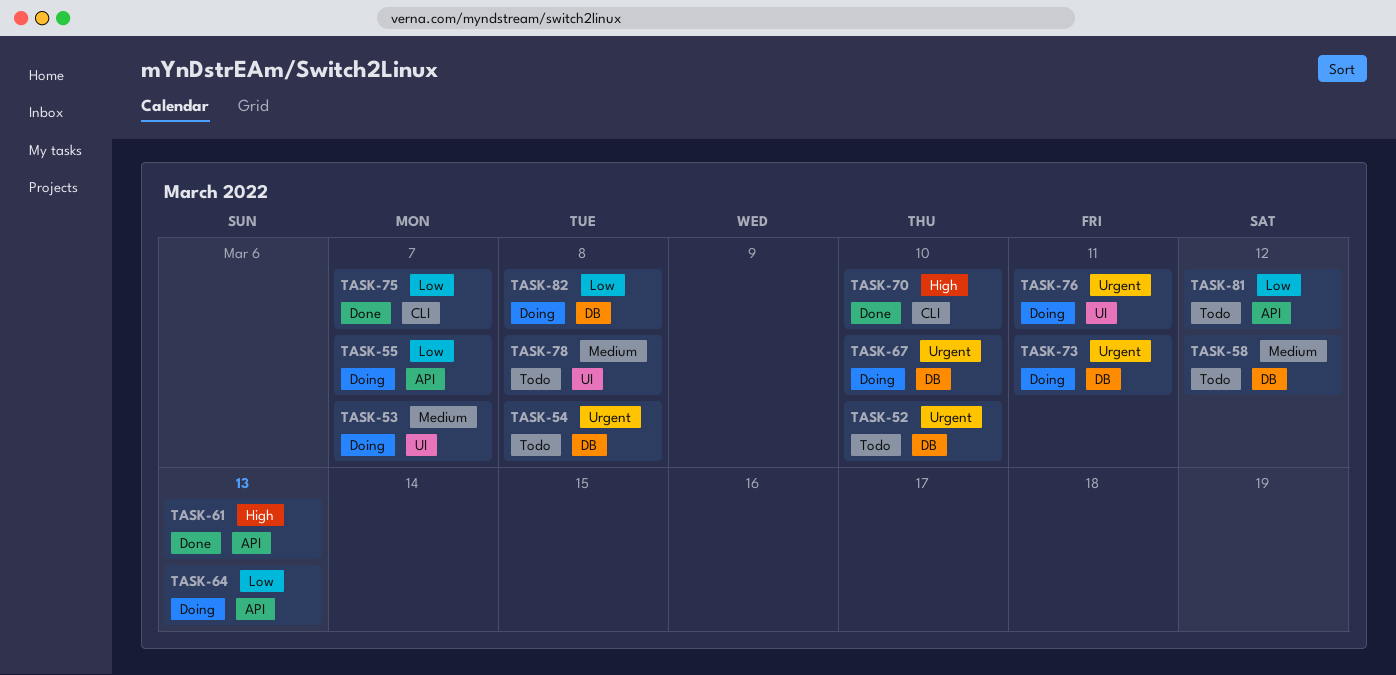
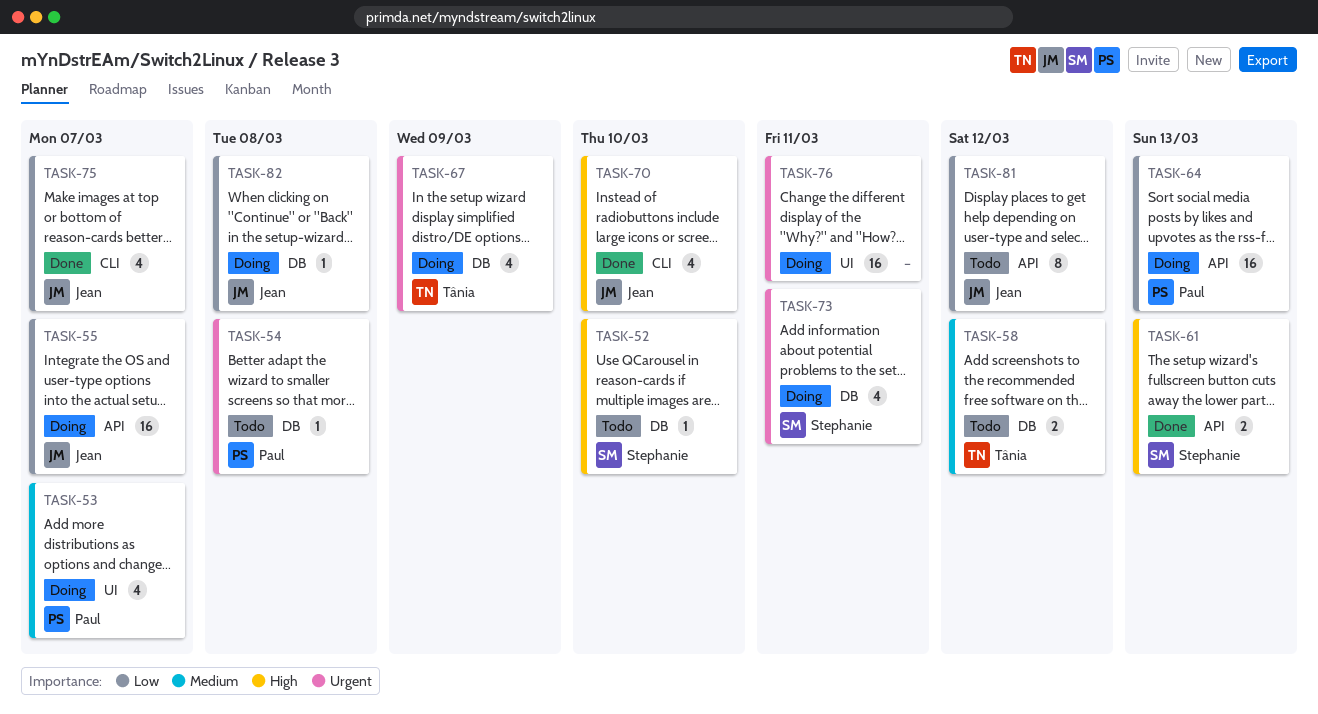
TASK-52, priority: Urgent -> High
TASK-67, due: Mar 10 -> Mar 9
TASK-78: present -> none

